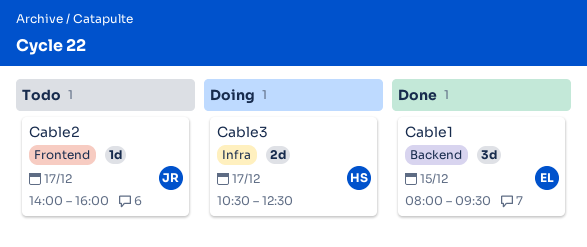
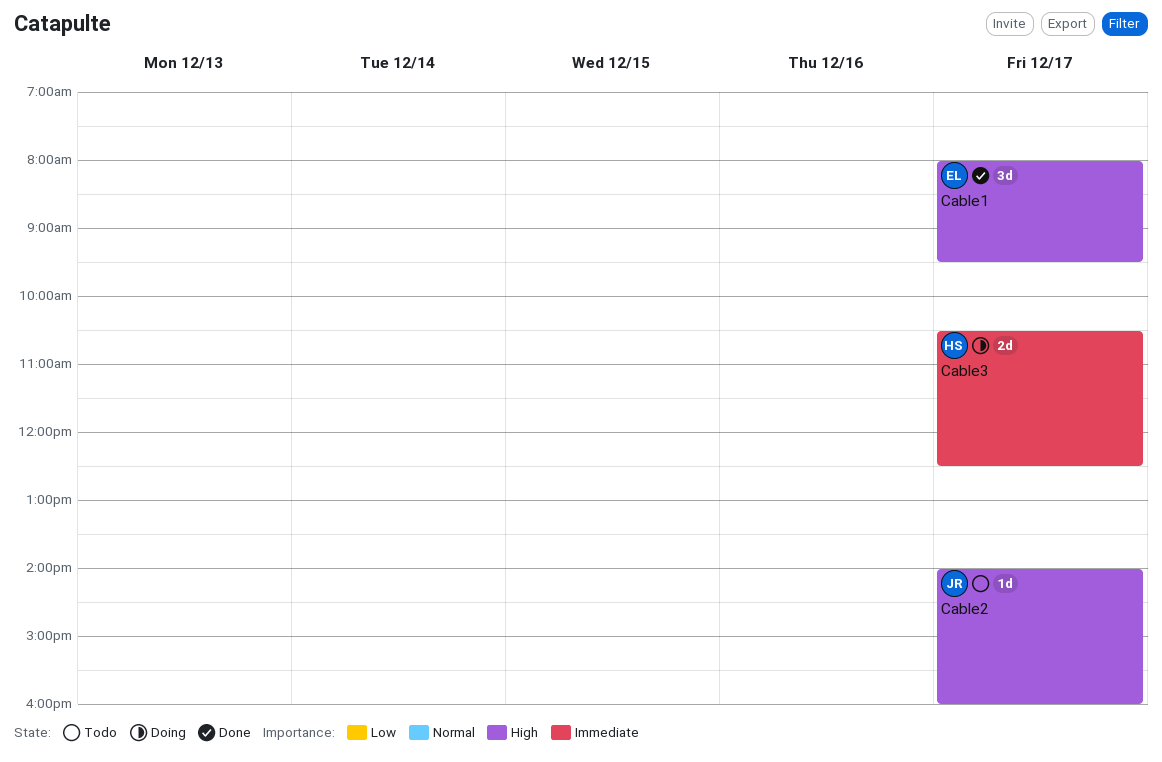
Cable1, day: Dec 15 -> Dec 17

